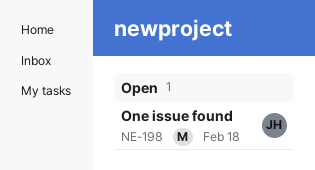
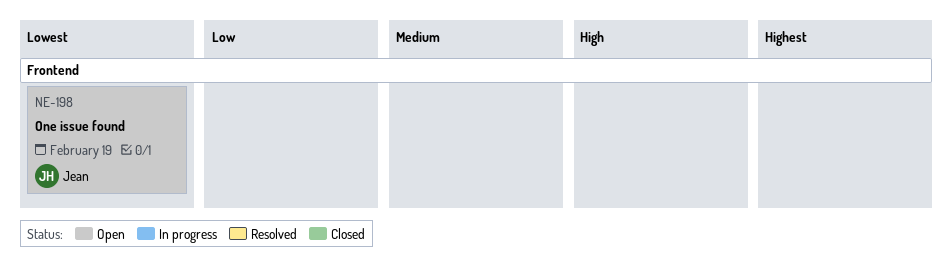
NE-198, due: Feb 18 -> Feb 19

